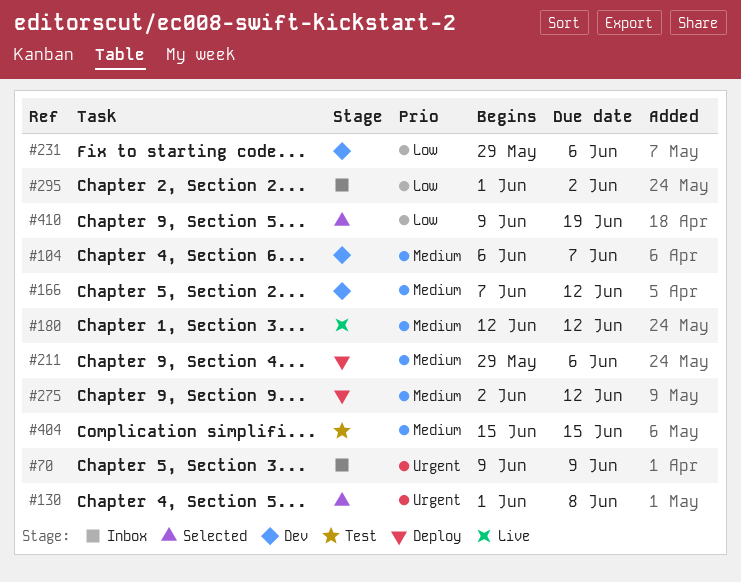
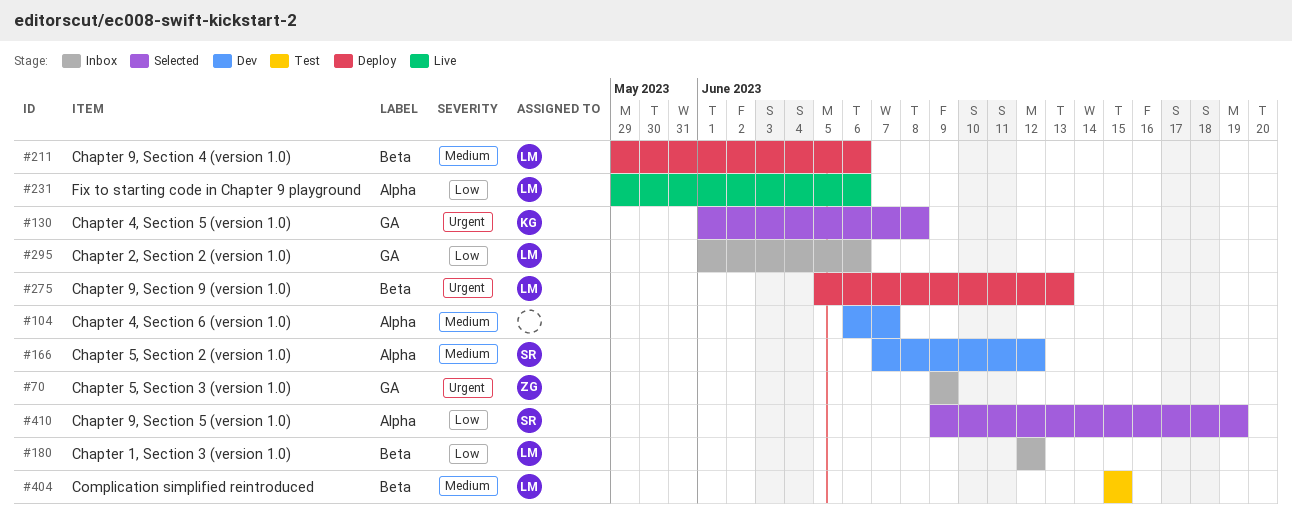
#180, status: Live -> Inbox
#180, priority: Medium -> Low
#231, status: Dev -> Live
#275, priority: Medium -> Urgent
#275, start: Jun 2 -> Jun 5
#275, due: Jun 12 -> Jun 13
#295, due: Jun 2 -> Jun 6

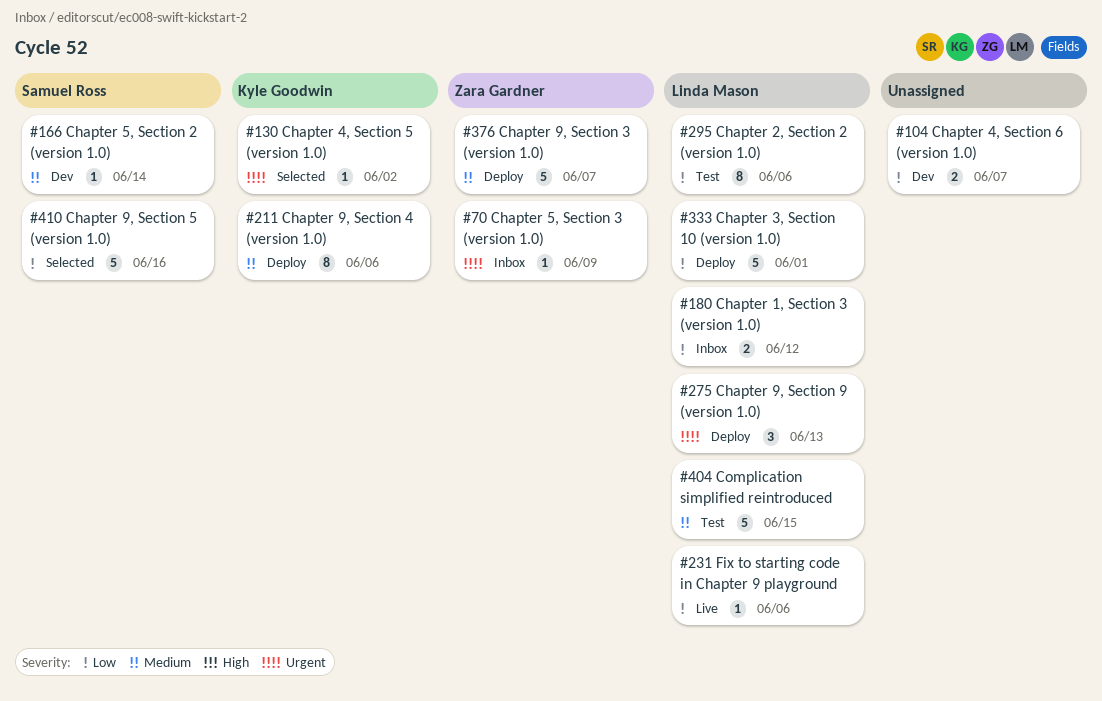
#104, priority: Medium -> Low
#130, due: Jun 8 -> Jun 2
#166, due: Jun 12 -> Jun 14
#211, owner: Linda Mason -> Kyle Goodwin
#295, status: Inbox -> Test
#333: none -> present
#376: none -> present
#410, due: Jun 19 -> Jun 16

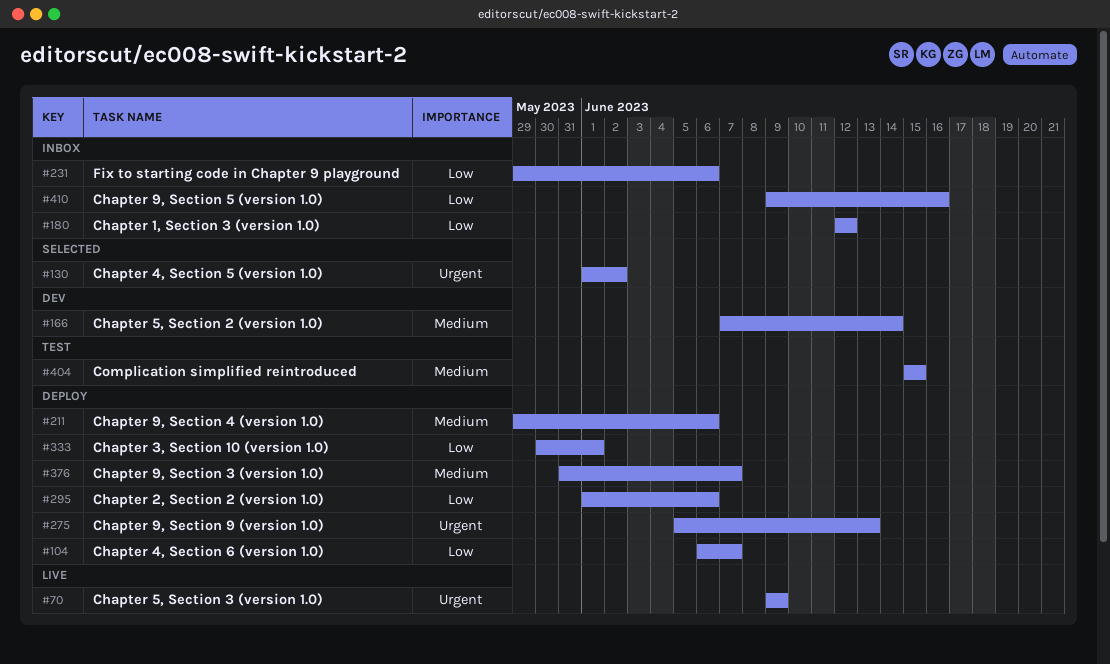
#70, status: Inbox -> Live
#104, status: Dev -> Deploy
#231, status: Live -> Inbox
#295, status: Test -> Deploy
#410, status: Selected -> Inbox

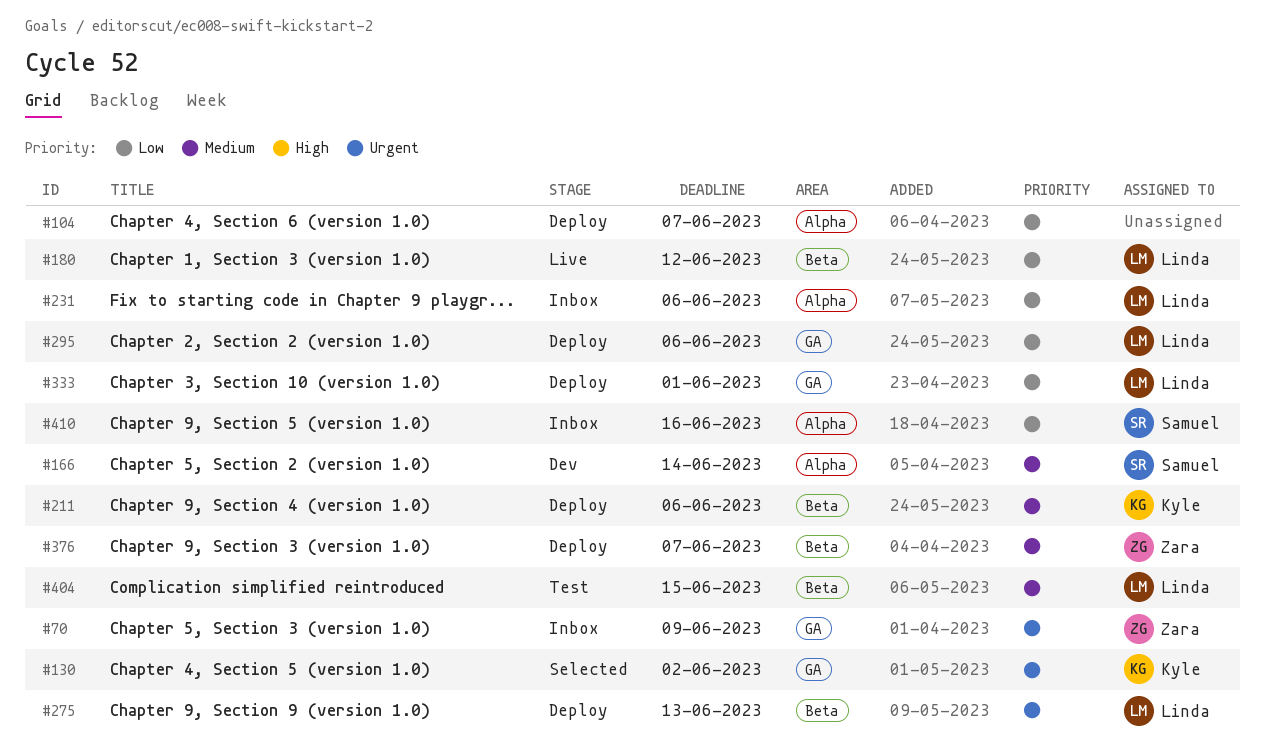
#70, status: Live -> Inbox
#180, status: Inbox -> Live

